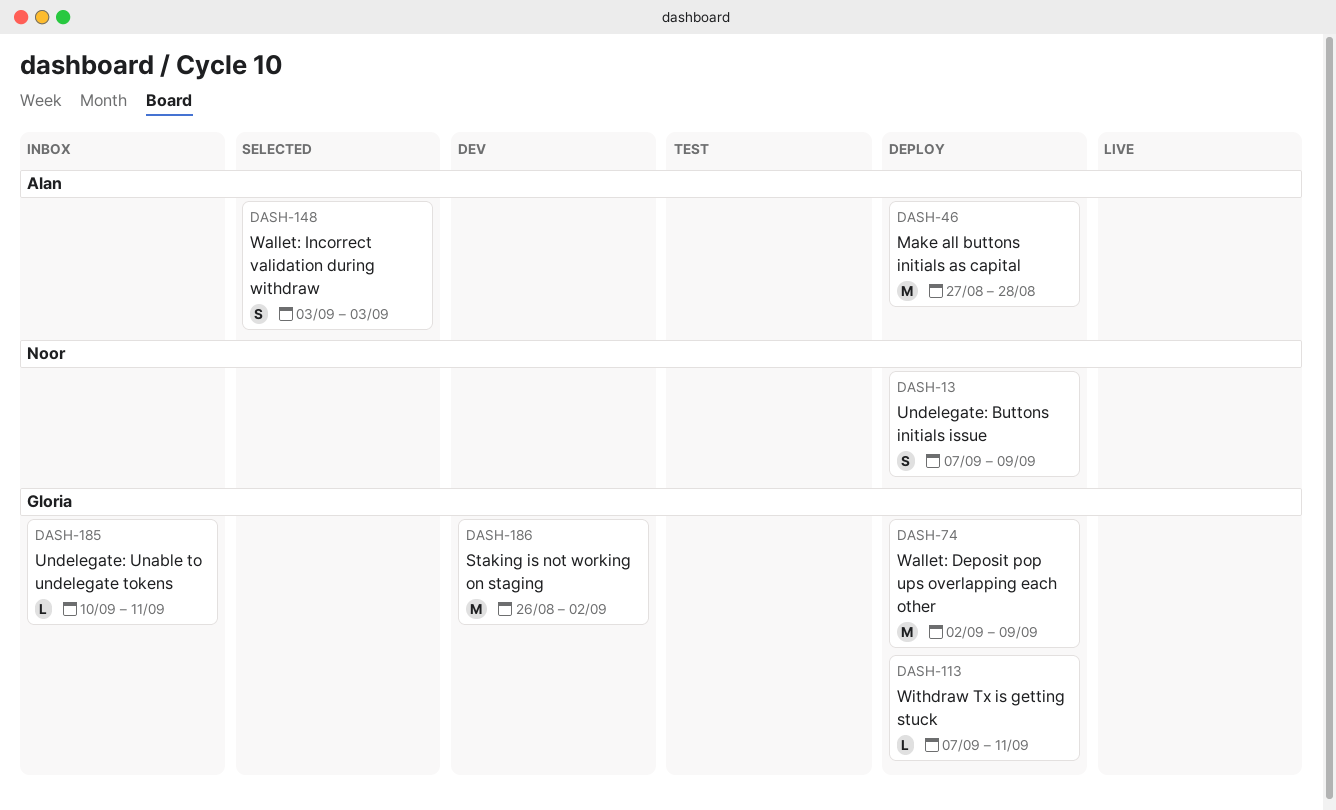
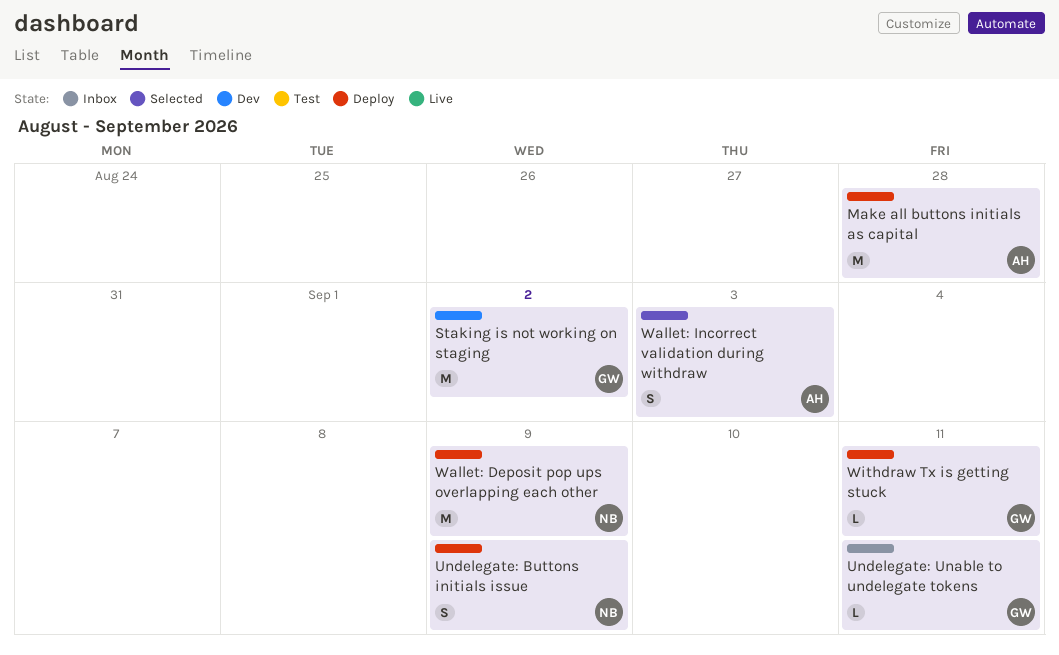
Wallet: Deposit pop ups overlapping each other, owner: Gloria -> Noor

